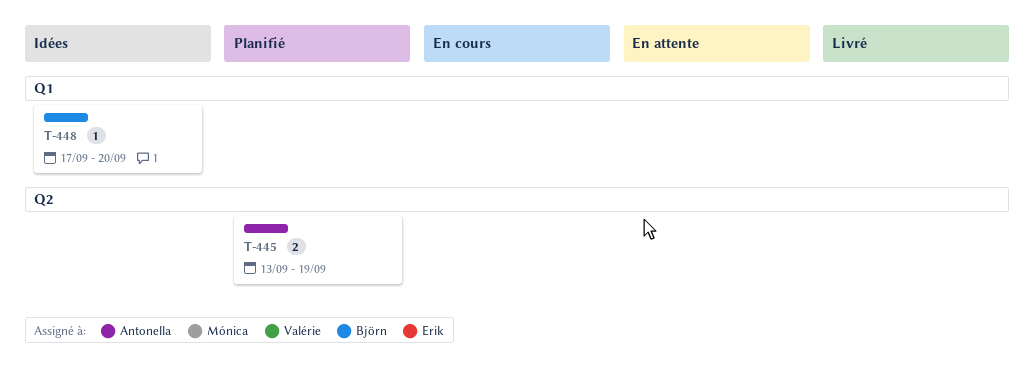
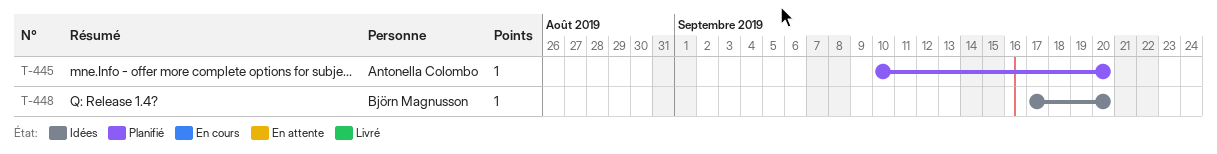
T-445, estimate: 2 -> 1
T-445, start: Sep 13 -> Sep 10
T-445, due: Sep 19 -> Sep 20

